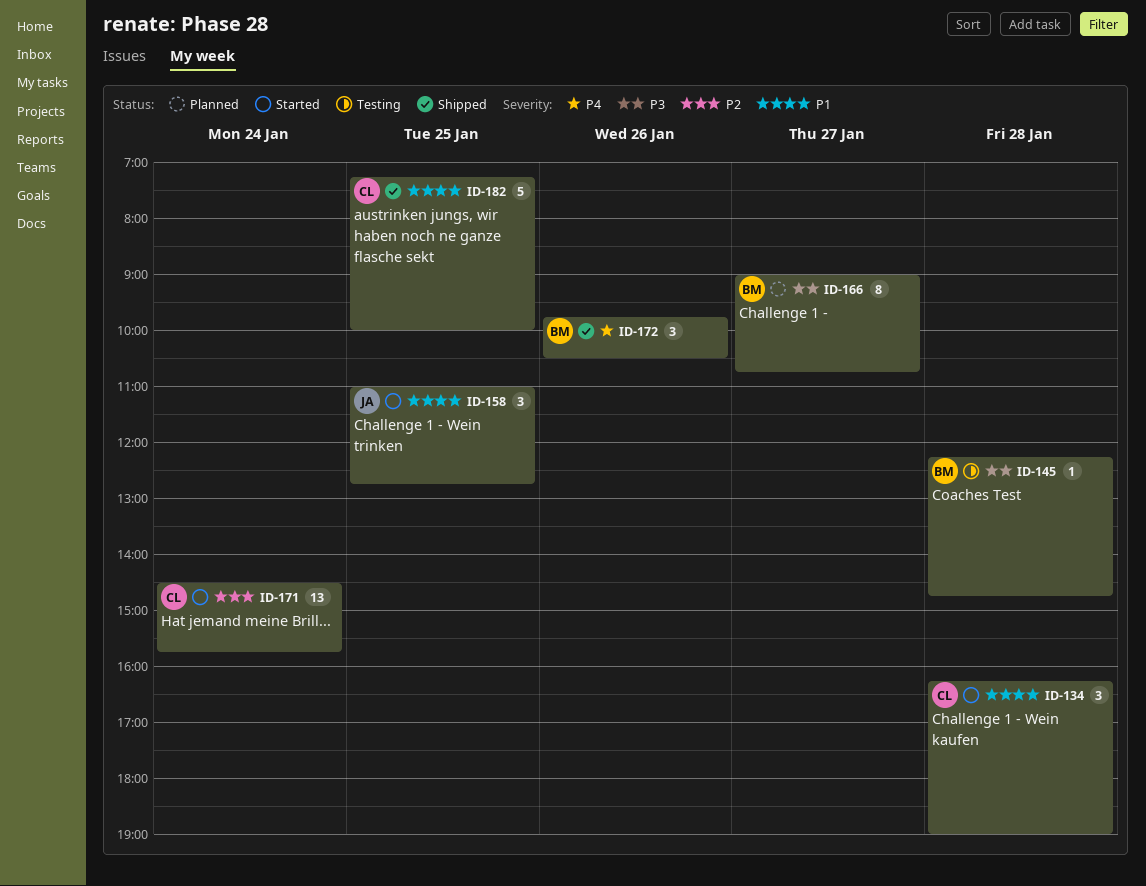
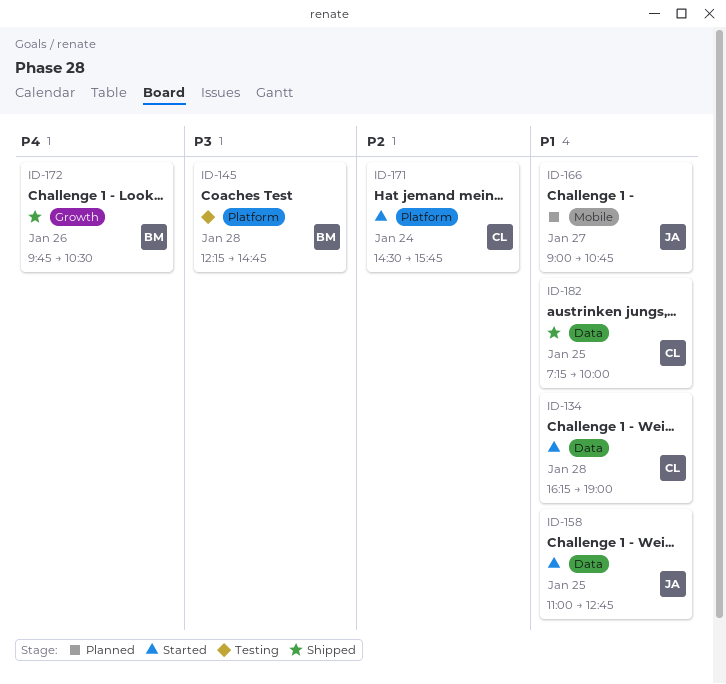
ID-166, owner: BM -> JA
ID-166, priority: P3 -> P1

